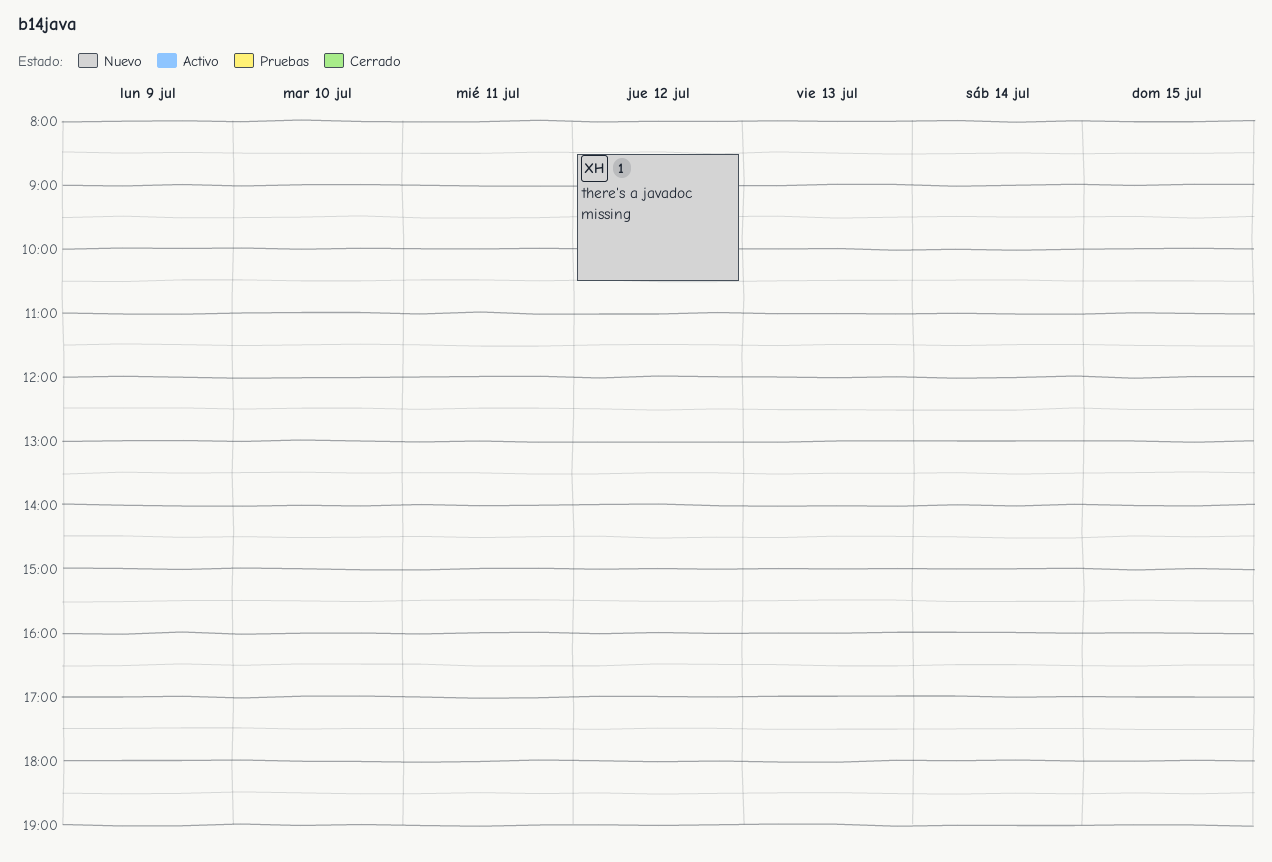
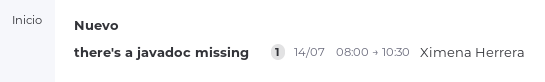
there's a javadoc missing, day: Jul 12 -> Jul 14
there's a javadoc missing, begins: 08:30 -> 08:00

